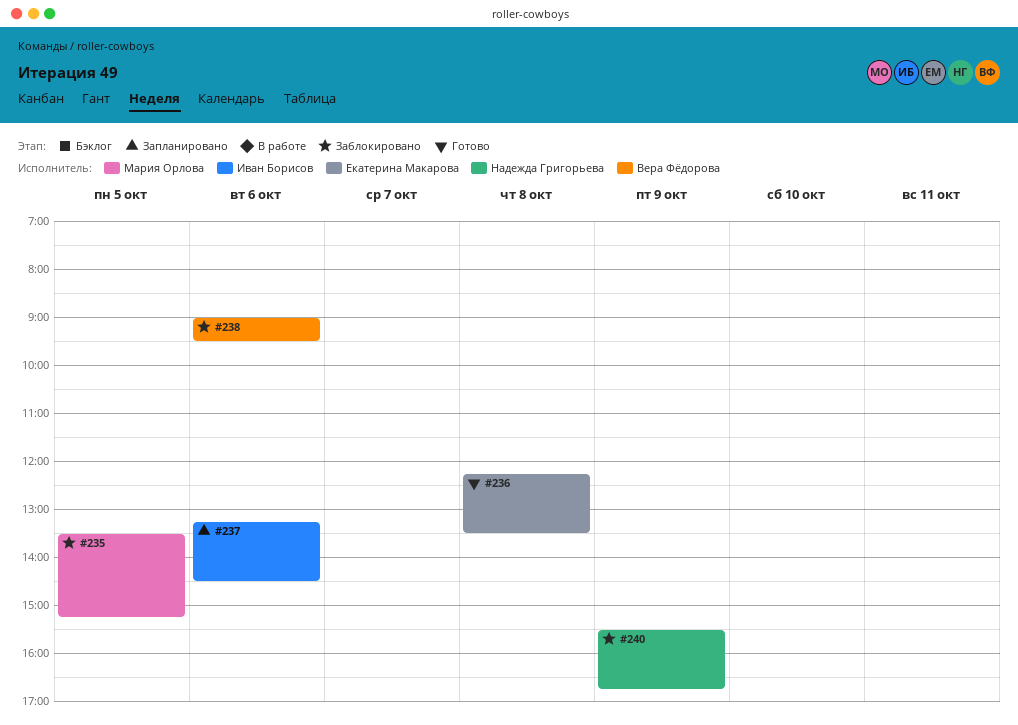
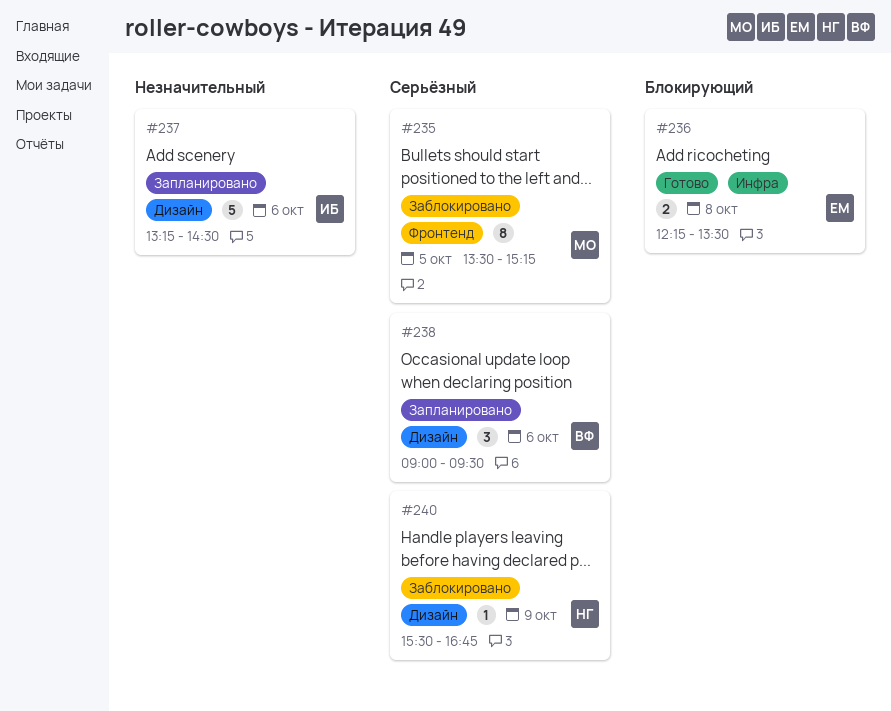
#238, status: Заблокировано -> Запланировано

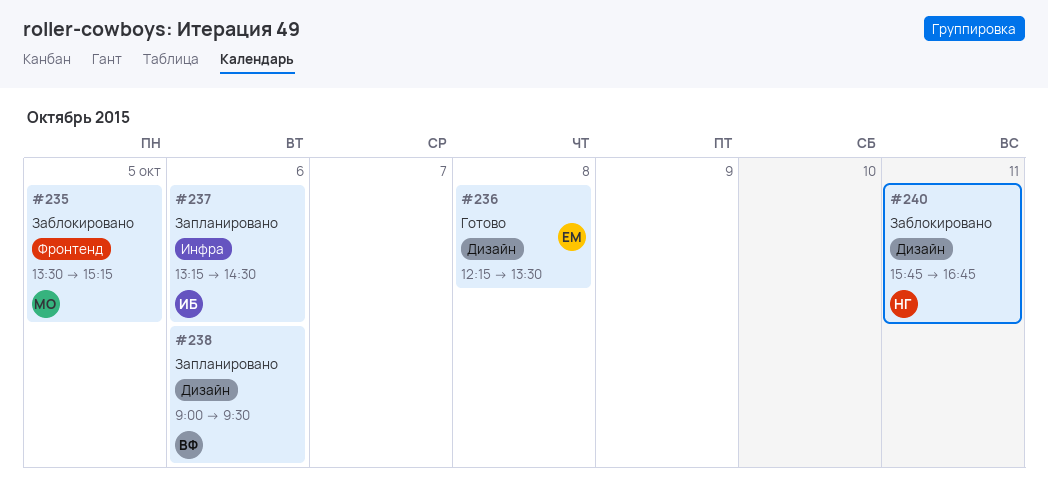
#236, label: Инфра -> Дизайн
#237, label: Дизайн -> Инфра
#240, day: Oct 9 -> Oct 11
#240, begins: 15:30 -> 15:45

